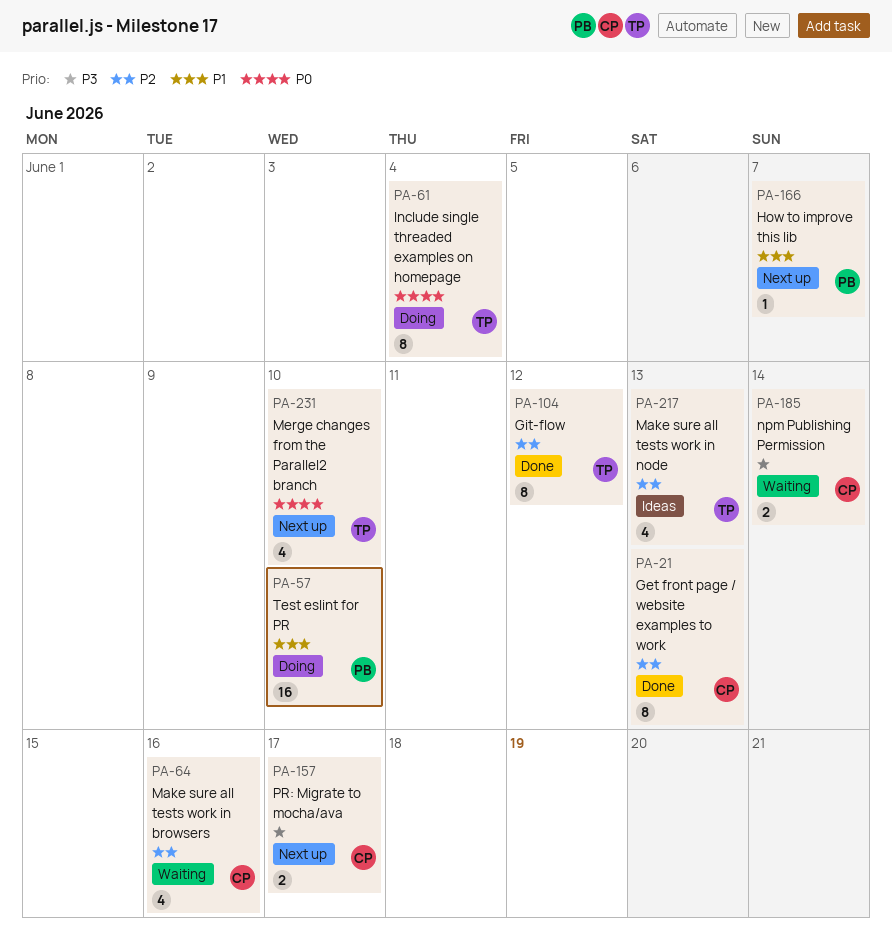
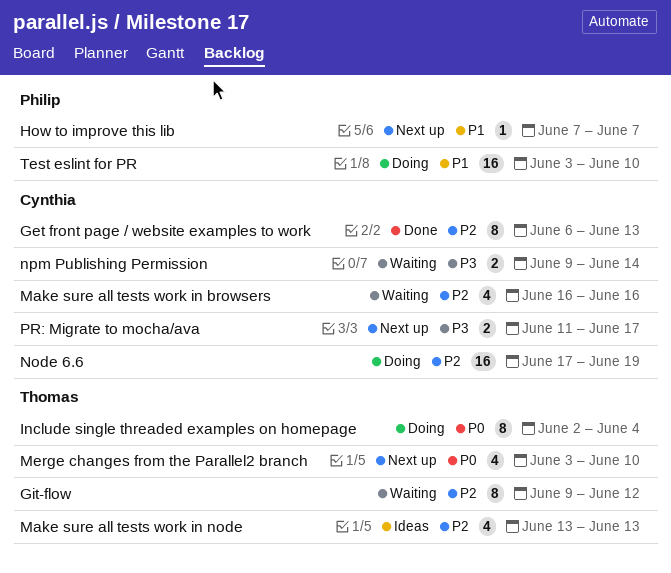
Git-flow, status: Done -> Waiting
Node 6.6: none -> present

